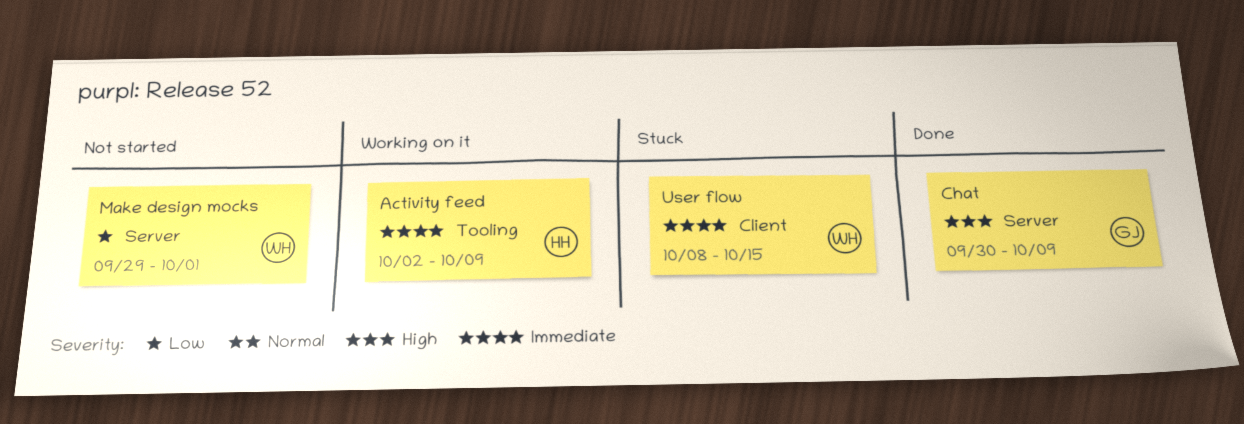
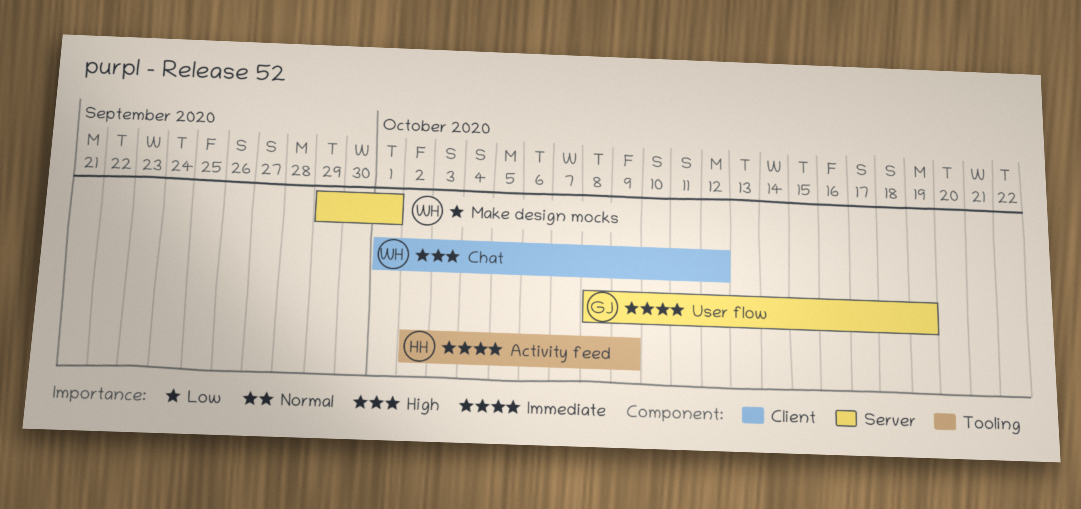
Chat, owner: GJ -> WH
Chat, label: Server -> Client
Chat, start: Sep 30 -> Oct 1
Chat, due: Oct 9 -> Oct 12
User flow, owner: WH -> GJ
User flow, label: Client -> Server
User flow, due: Oct 15 -> Oct 19

